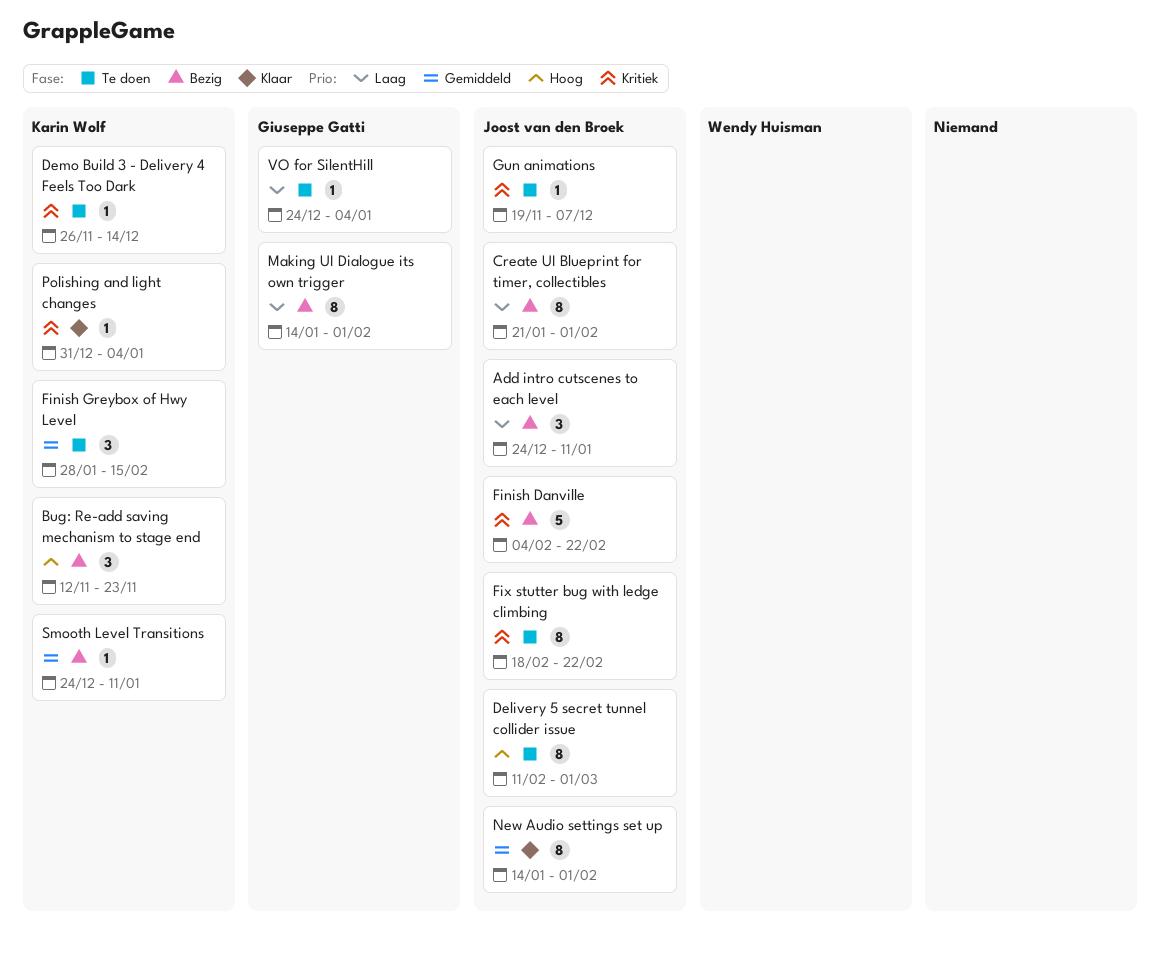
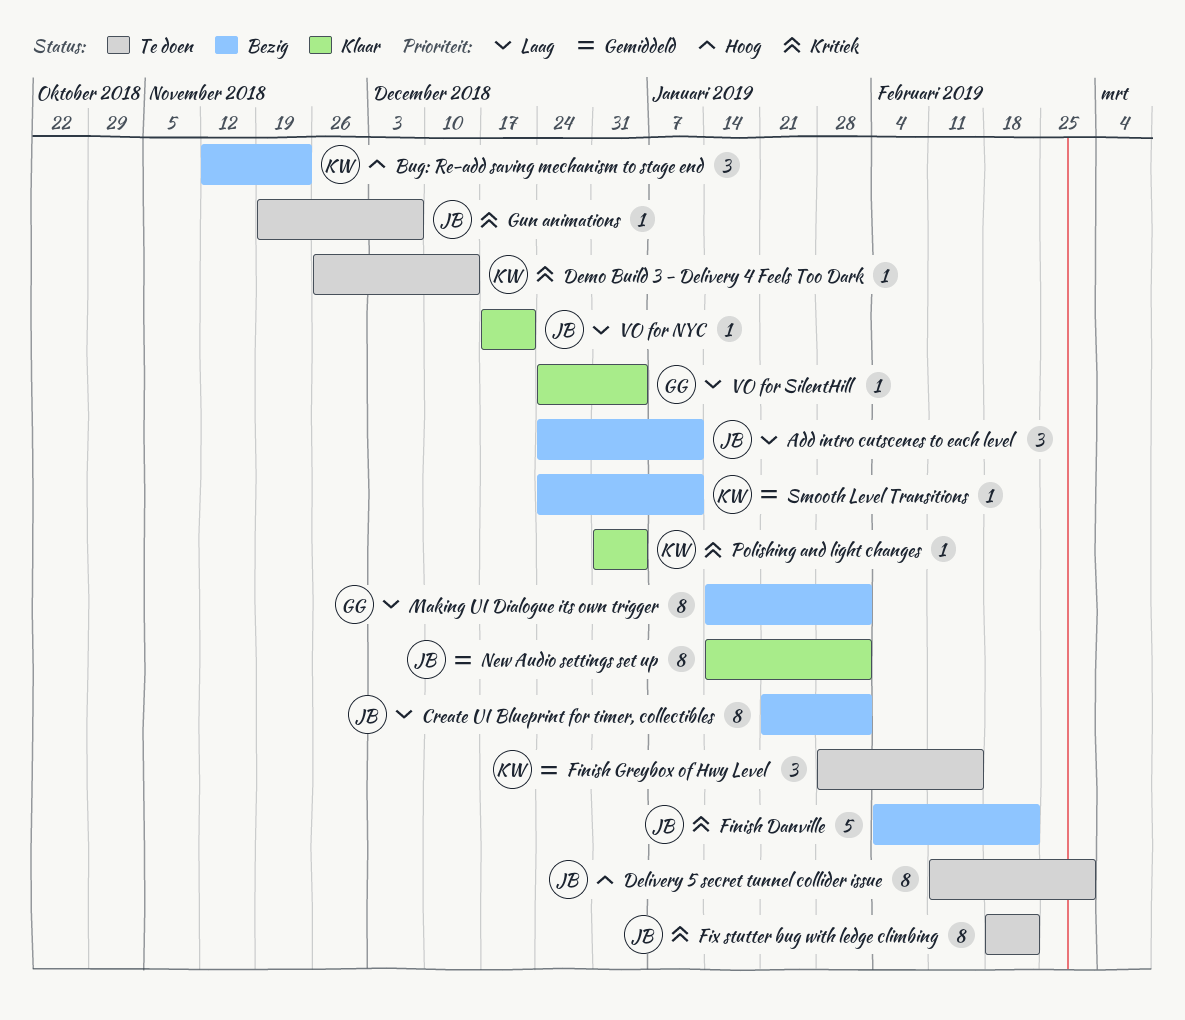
VO for NYC: none -> present
VO for SilentHill, status: Te doen -> Klaar

